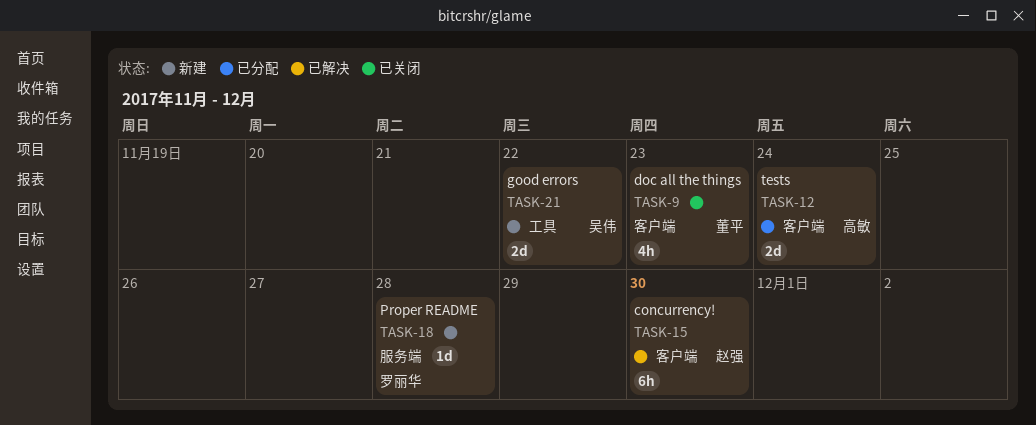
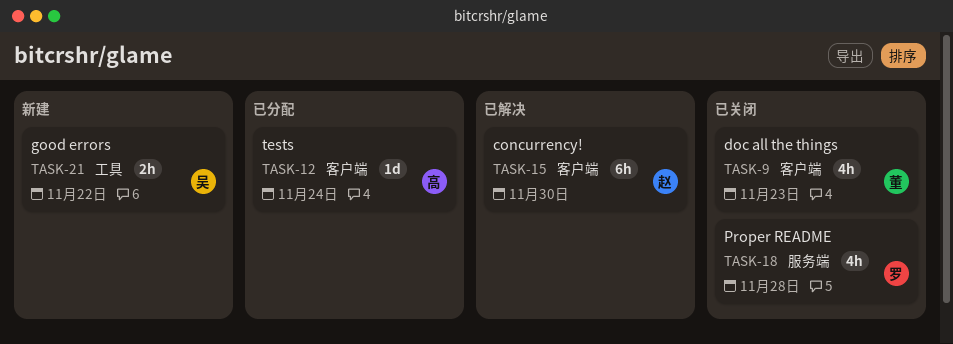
TASK-12, estimate: 2d -> 1d
TASK-18, status: 新建 -> 已关闭
TASK-18, estimate: 1d -> 4h
TASK-21, estimate: 2d -> 2h

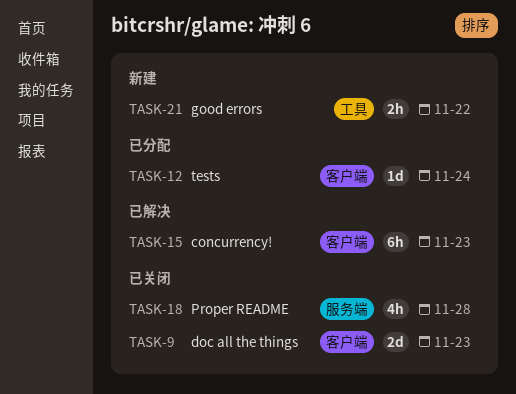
TASK-9, estimate: 4h -> 2d
TASK-15, due: Nov 30 -> Nov 23

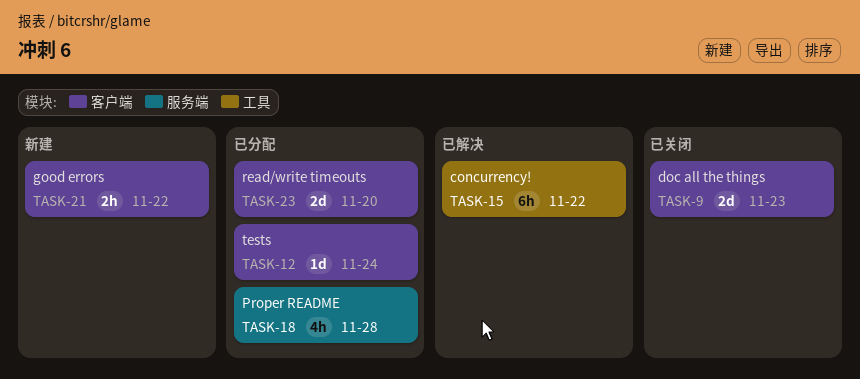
TASK-15, label: 客户端 -> 工具
TASK-15, due: Nov 23 -> Nov 22
TASK-18, status: 已关闭 -> 已分配
TASK-21, label: 工具 -> 客户端
TASK-23: none -> present

